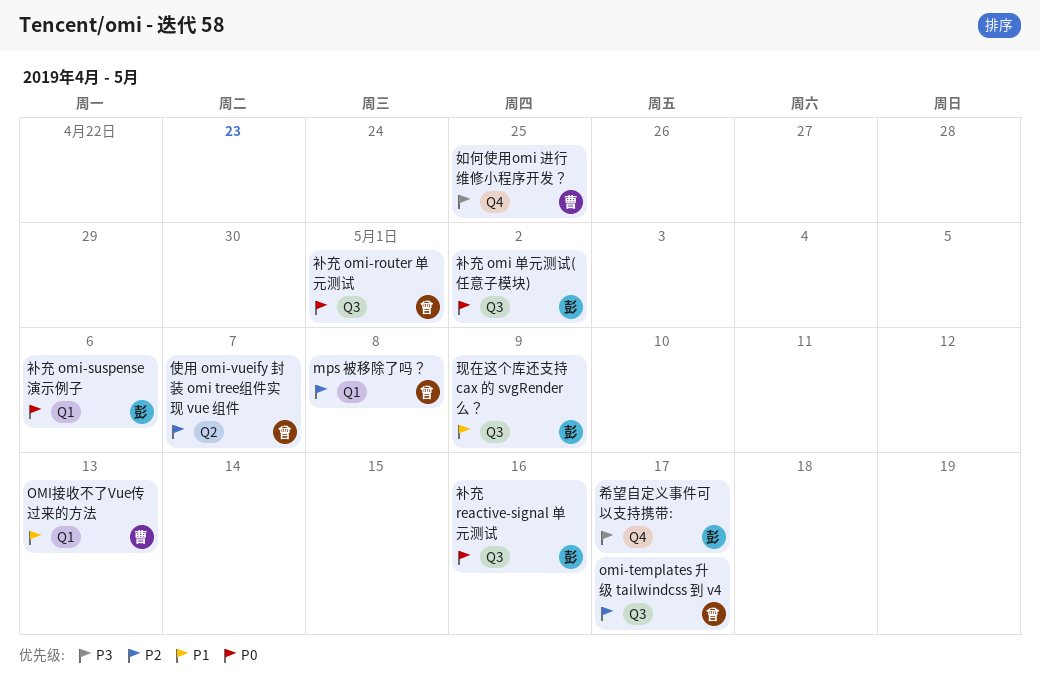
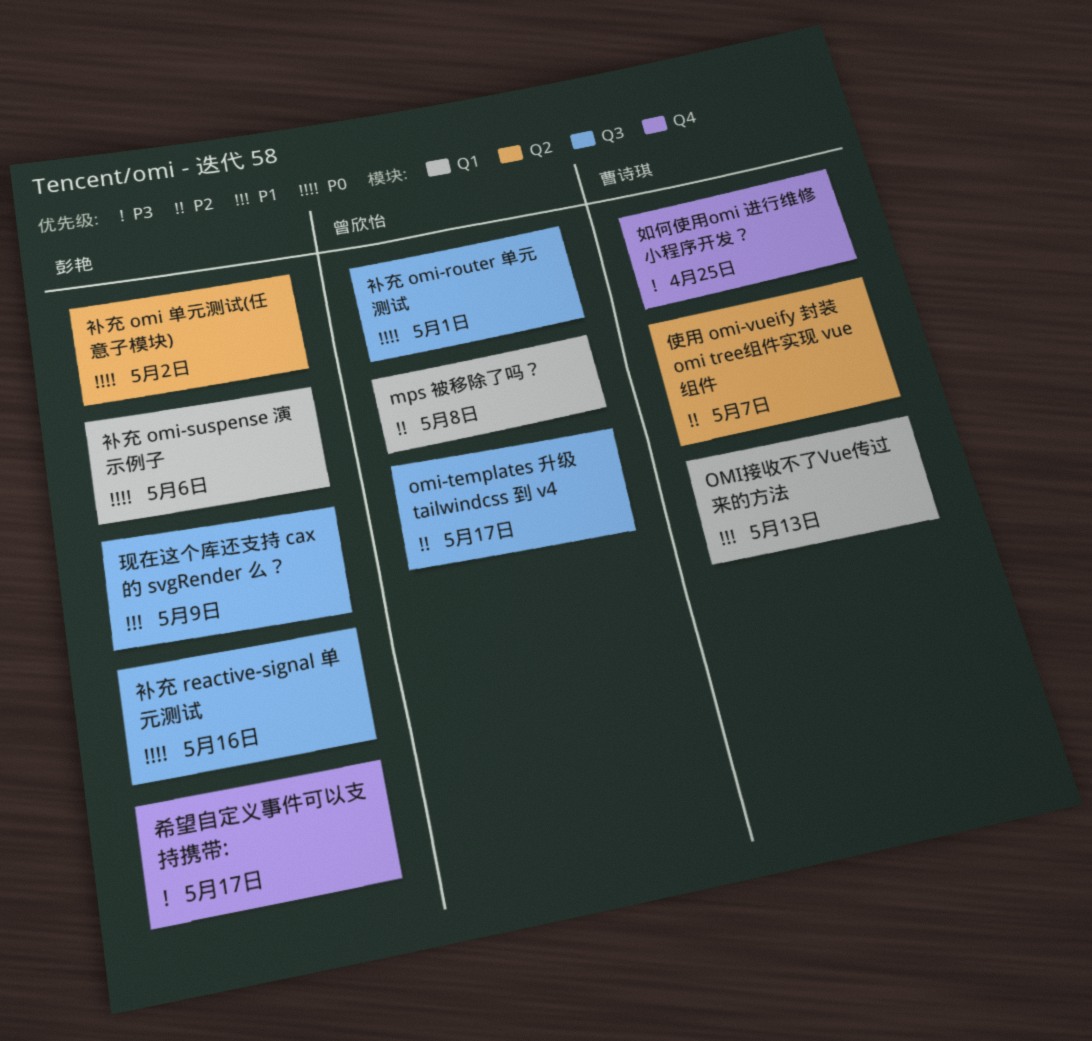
使用 omi-vueify 封装 omi tree组件实现 vue 组件, owner: 曾欣怡 -> 曹诗琪
补充 omi 单元测试(任意子模块), label: Q3 -> Q2

